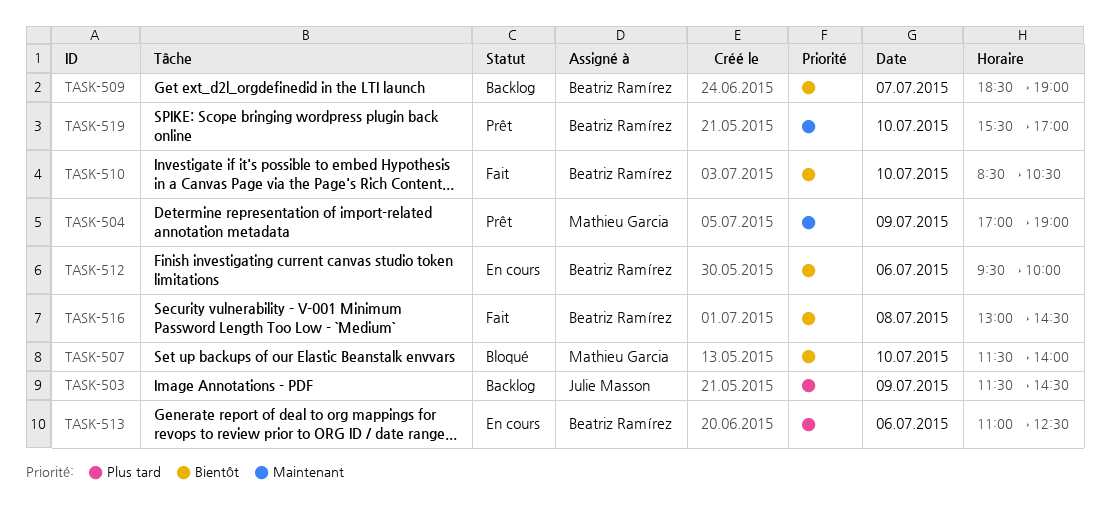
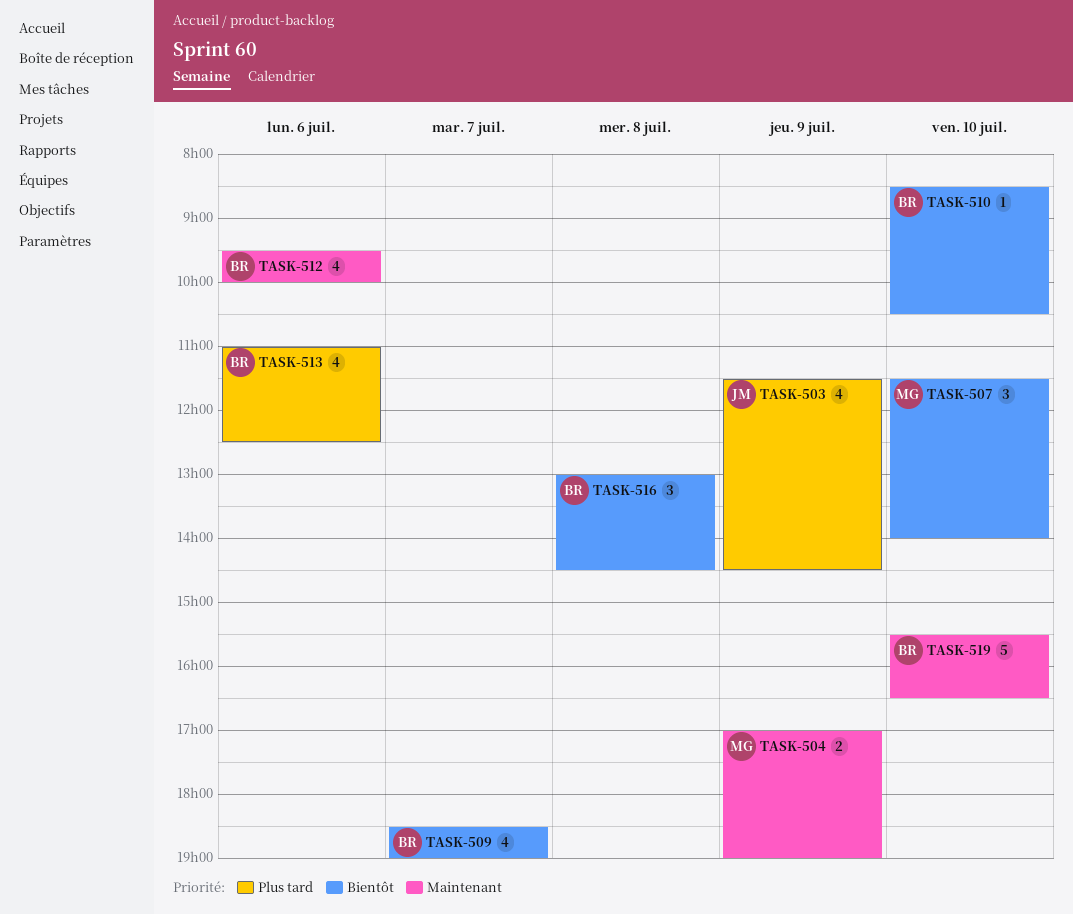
TASK-512, priority: Bientôt -> Maintenant
TASK-519, ends: 17:00 -> 16:30

